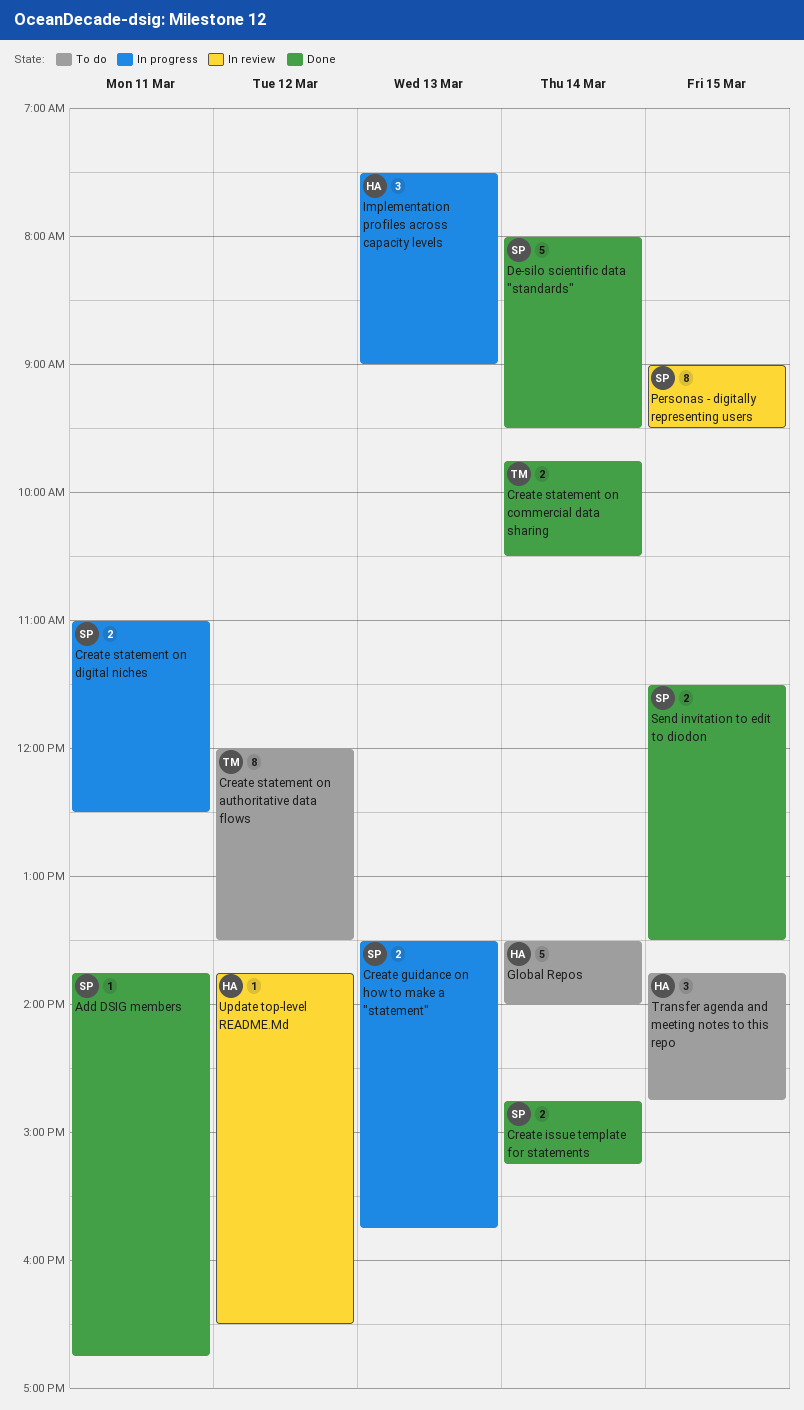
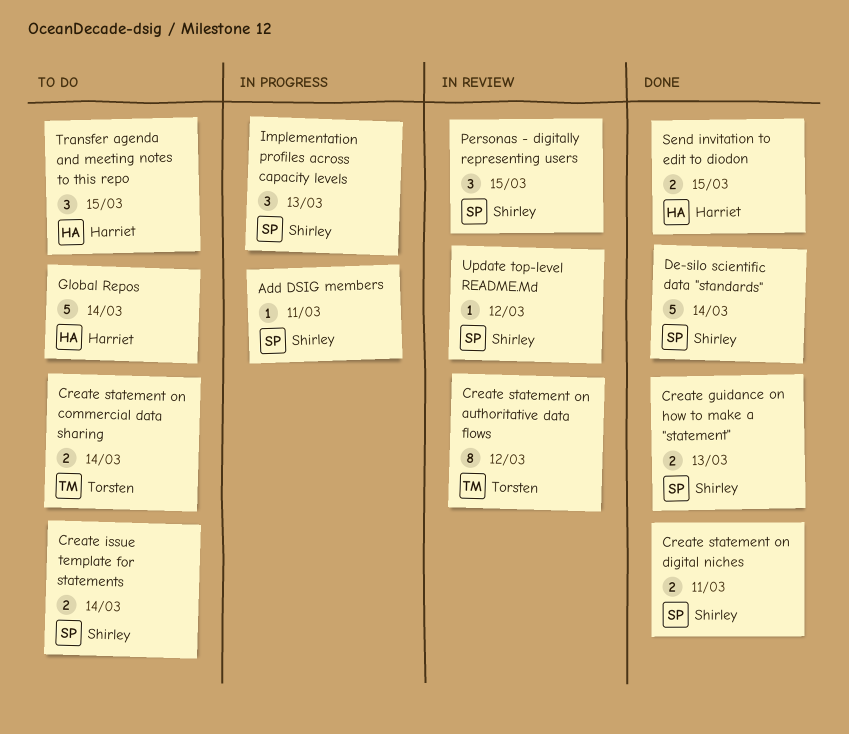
Add DSIG members, status: Done -> In progress
Create guidance on how to make a "statement", status: In progress -> Done
Create issue template for statements, status: Done -> To do
Create statement on authoritative data flows, status: To do -> In review
Create statement on commercial data sharing, status: Done -> To do
Create statement on digital niches, status: In progress -> Done
Implementation profiles across capacity levels, owner: Harriet -> Shirley
Personas - digitally representing users, estimate: 8 -> 3
Send invitation to edit to diodon, owner: Shirley -> Harriet
Update top-level README.Md, owner: Harriet -> Shirley

